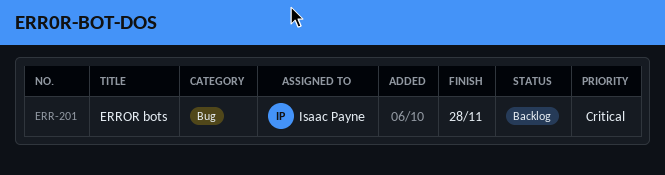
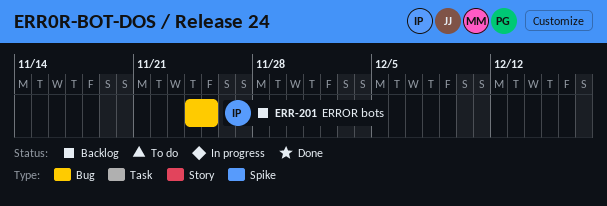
ERR-201, due: Nov 28 -> Nov 25

